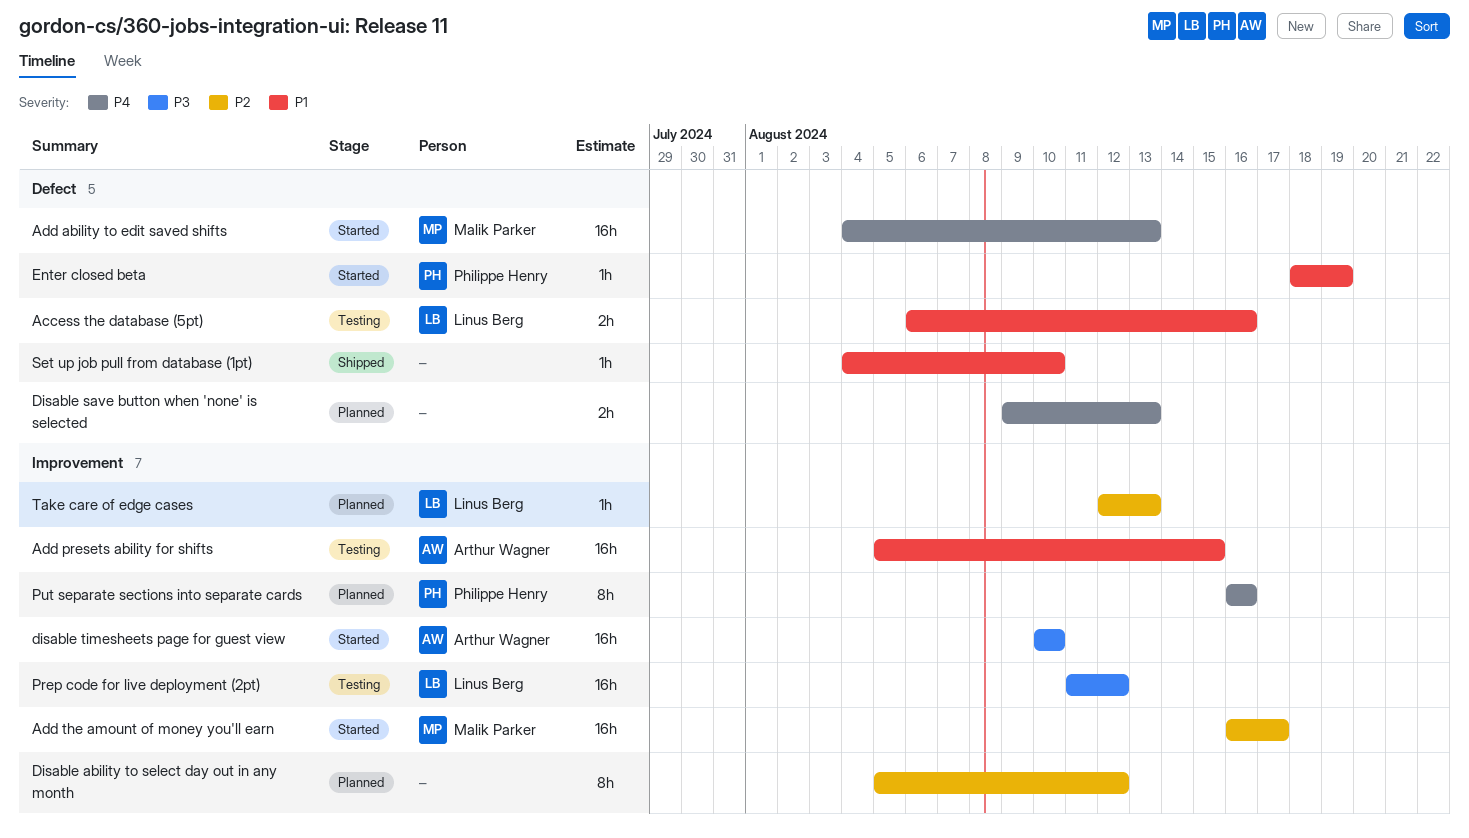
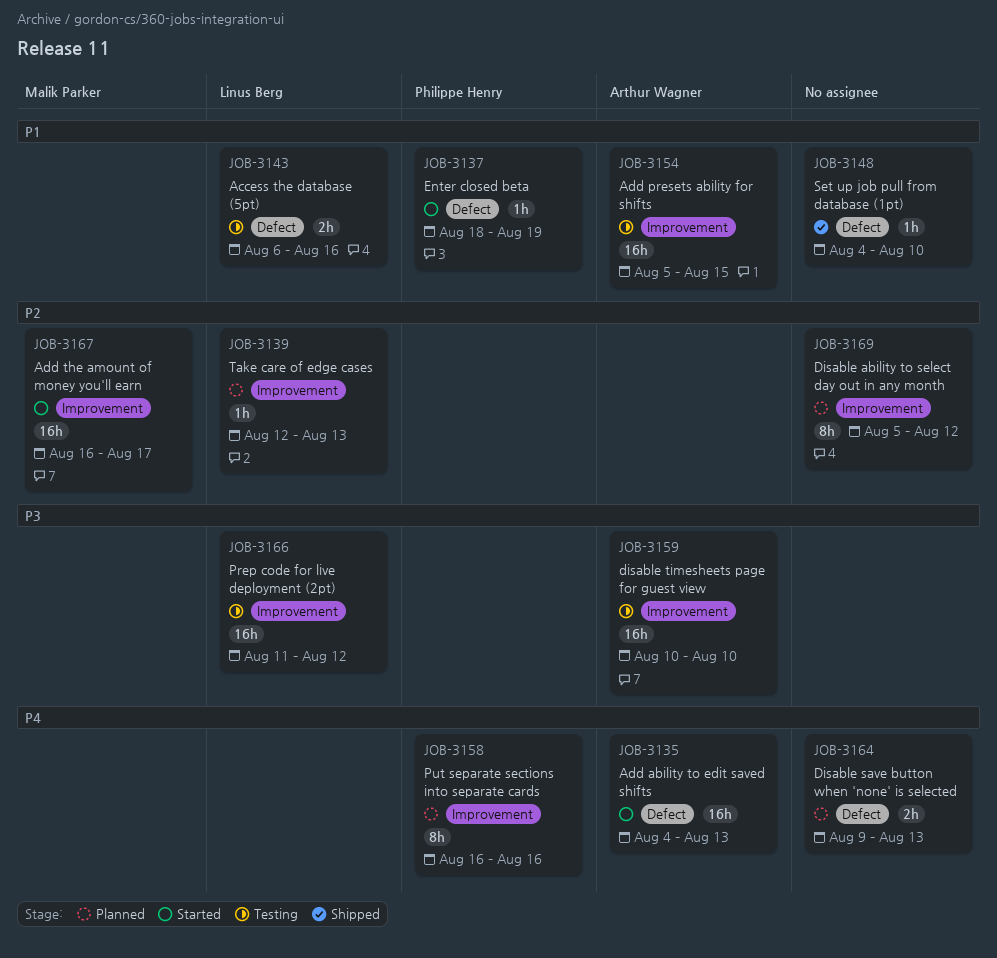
Add ability to edit saved shifts, owner: Malik Parker -> Arthur Wagner
disable timesheets page for guest view, status: Started -> Testing

